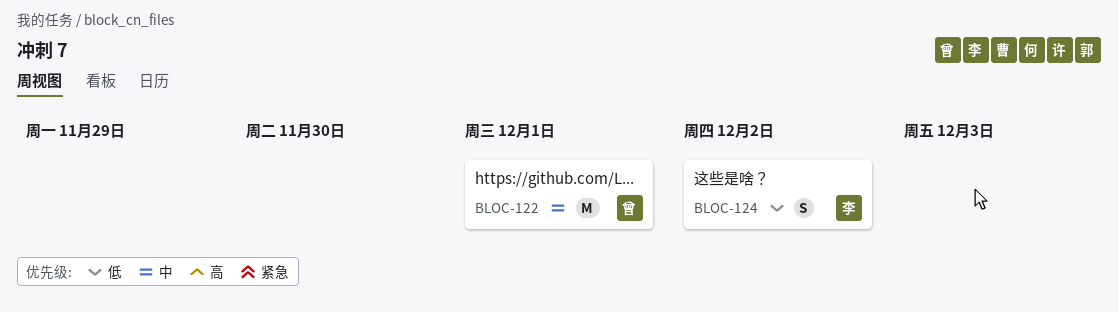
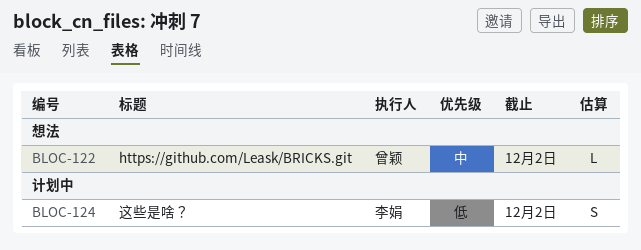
BLOC-122, estimate: M -> L
BLOC-122, due: Dec 1 -> Dec 2

